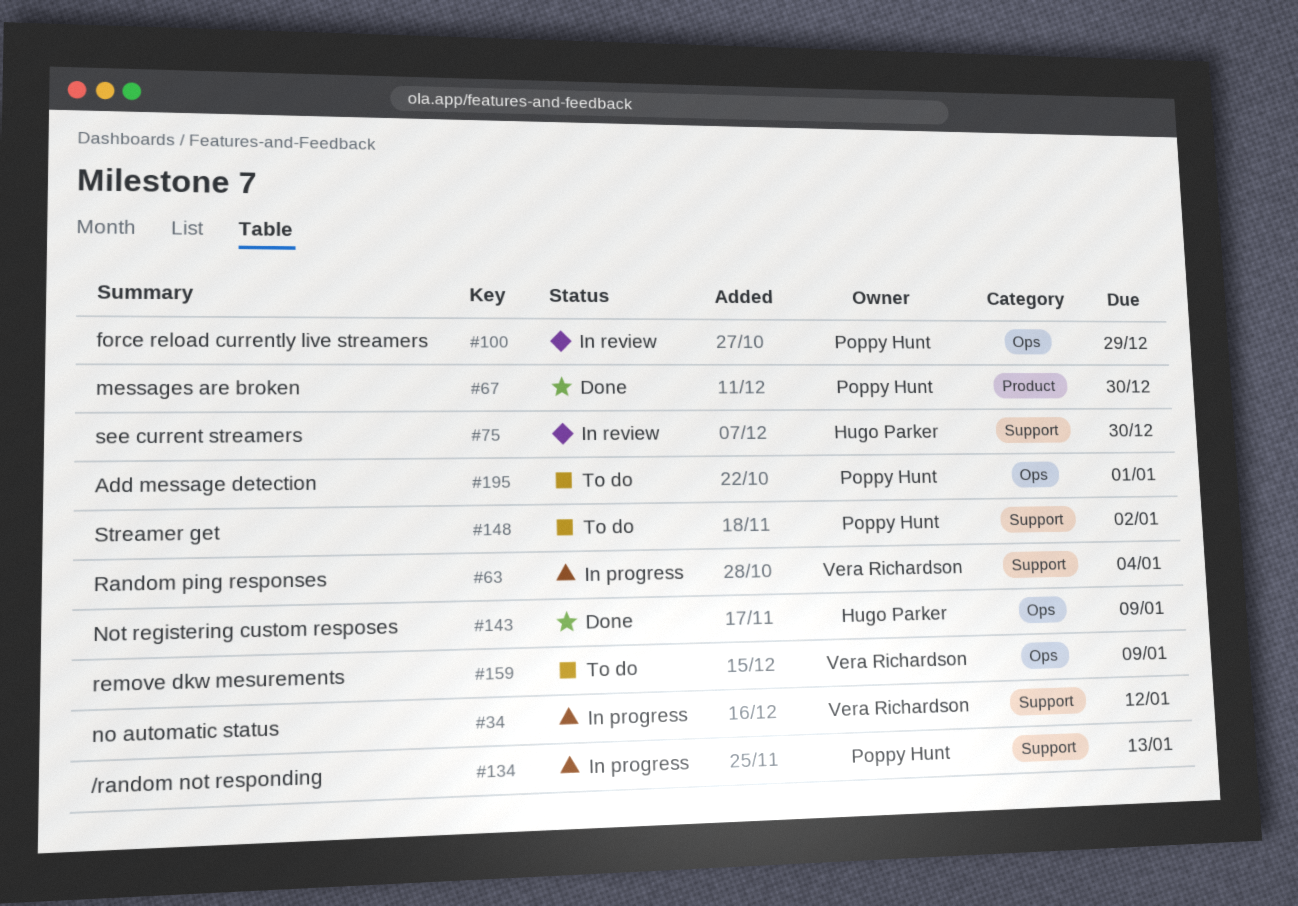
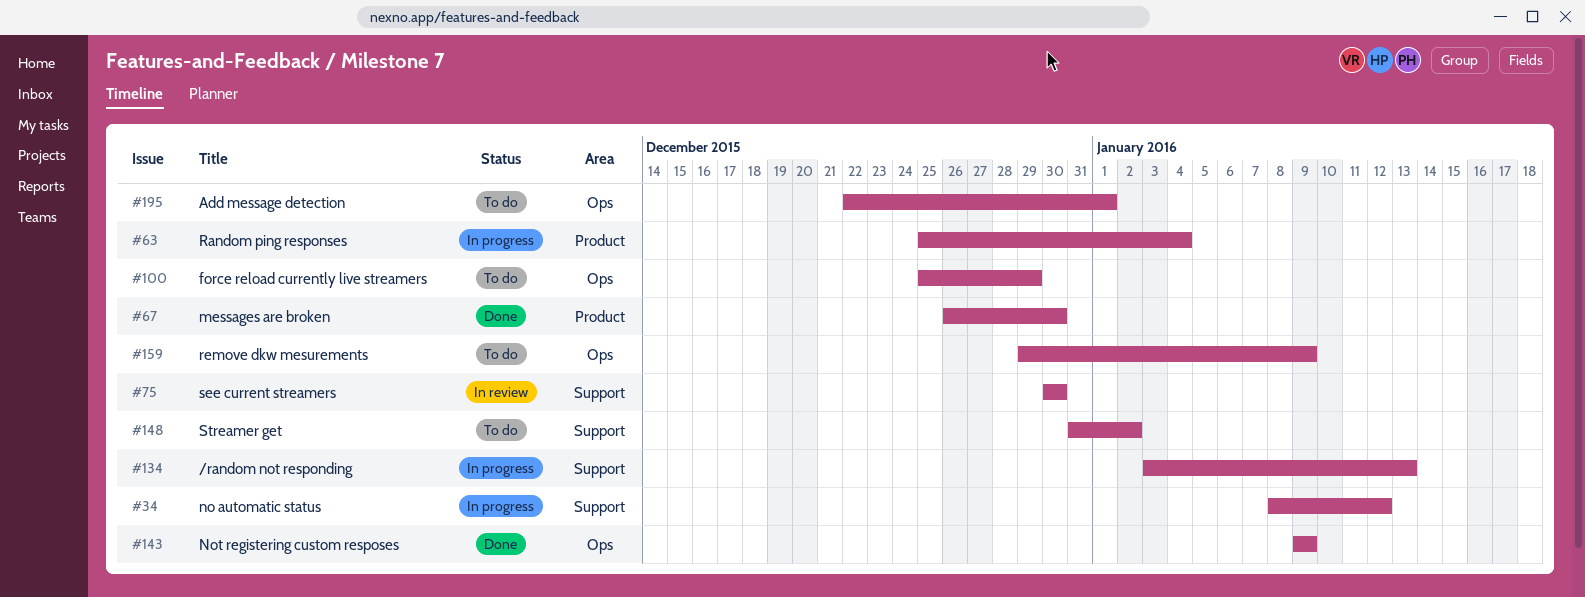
#63, label: Support -> Product
#100, status: In review -> To do

